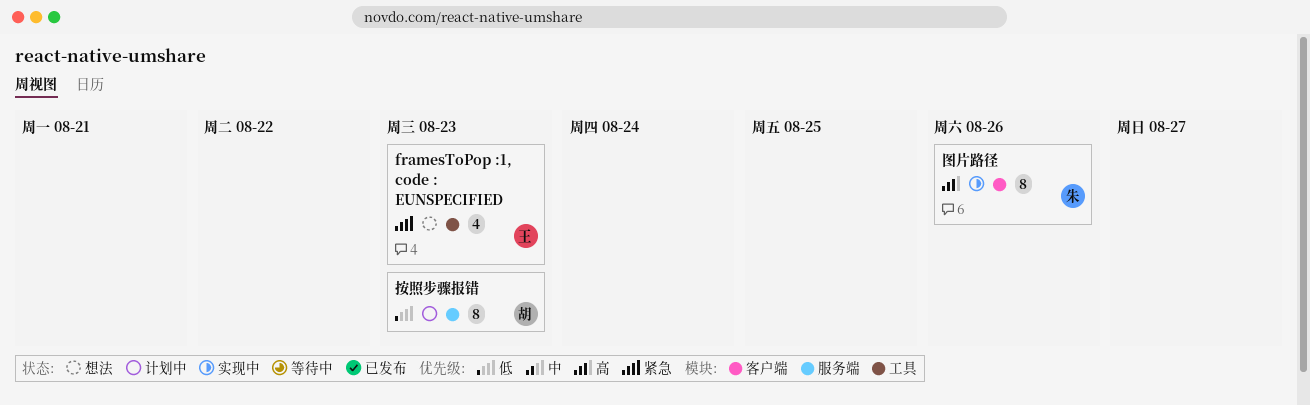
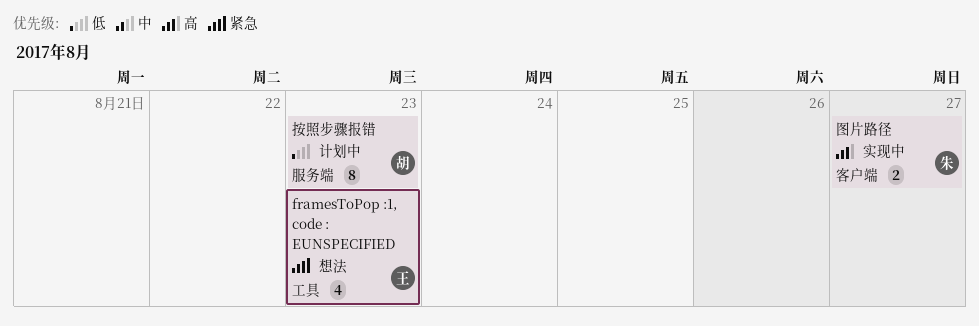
图片路径, estimate: 8 -> 2
图片路径, due: Aug 26 -> Aug 27

